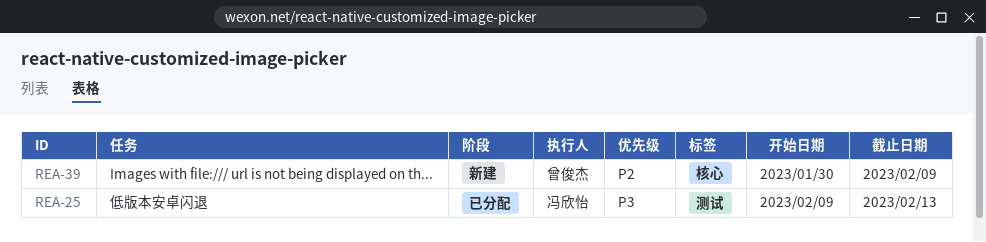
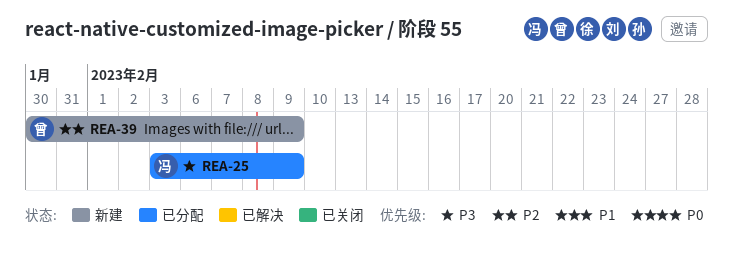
REA-25, start: Feb 9 -> Feb 3
REA-25, due: Feb 13 -> Feb 9

